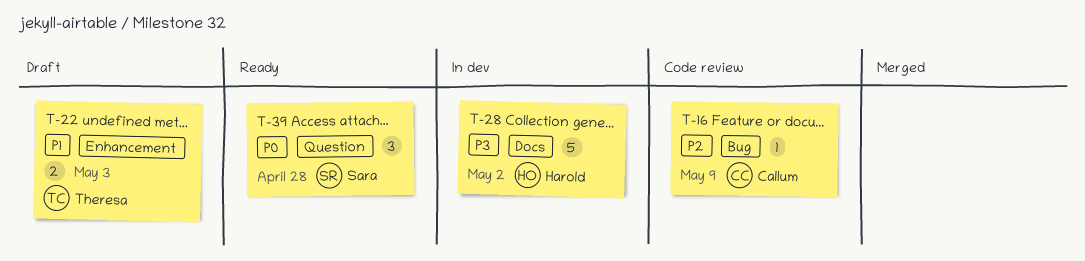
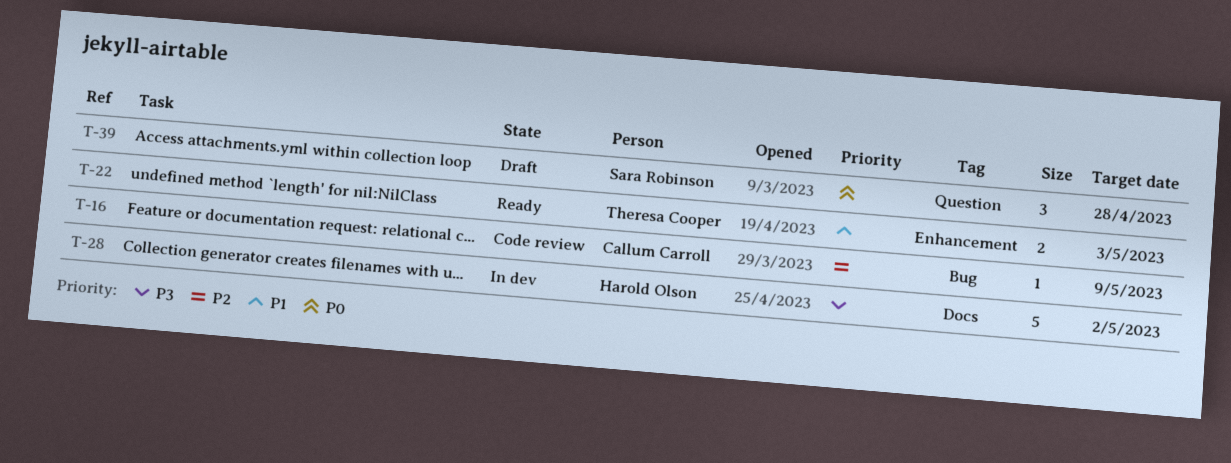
T-22, status: Draft -> Ready
T-39, status: Ready -> Draft

